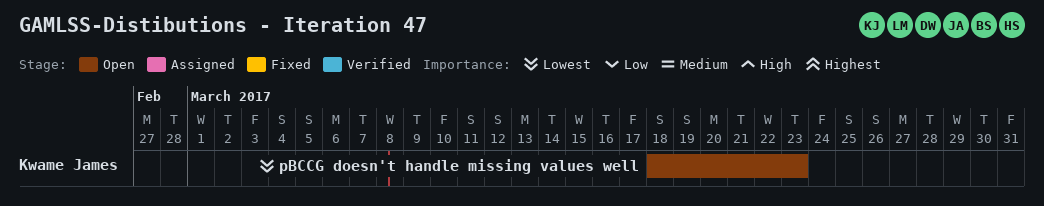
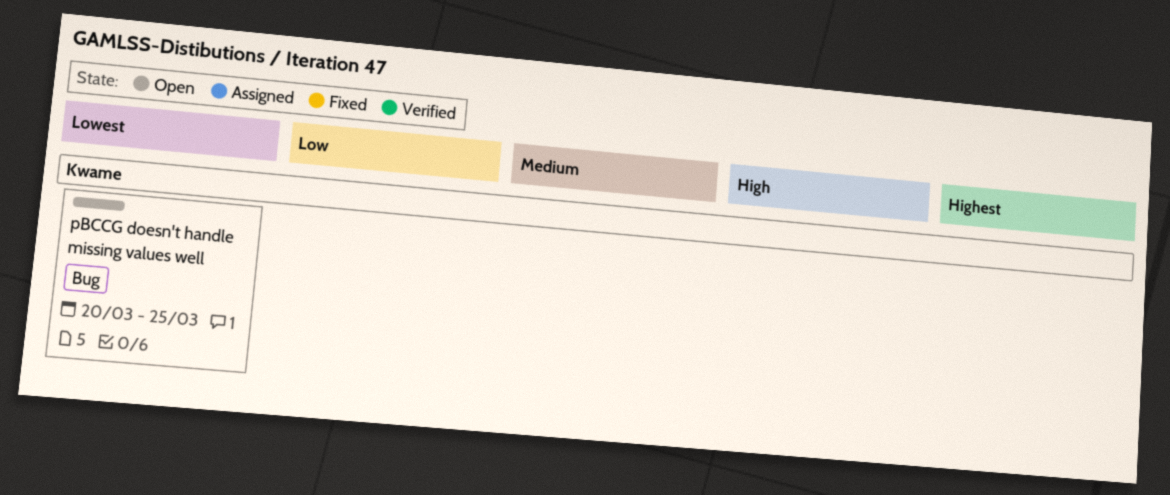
pBCCG doesn't handle missing values well, start: Mar 18 -> Mar 20
pBCCG doesn't handle missing values well, due: Mar 23 -> Mar 25

